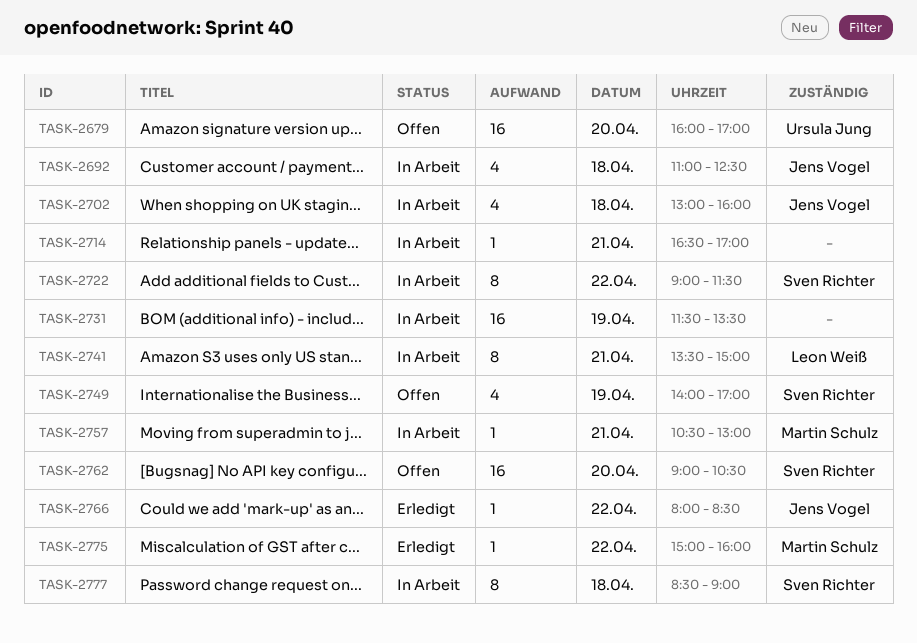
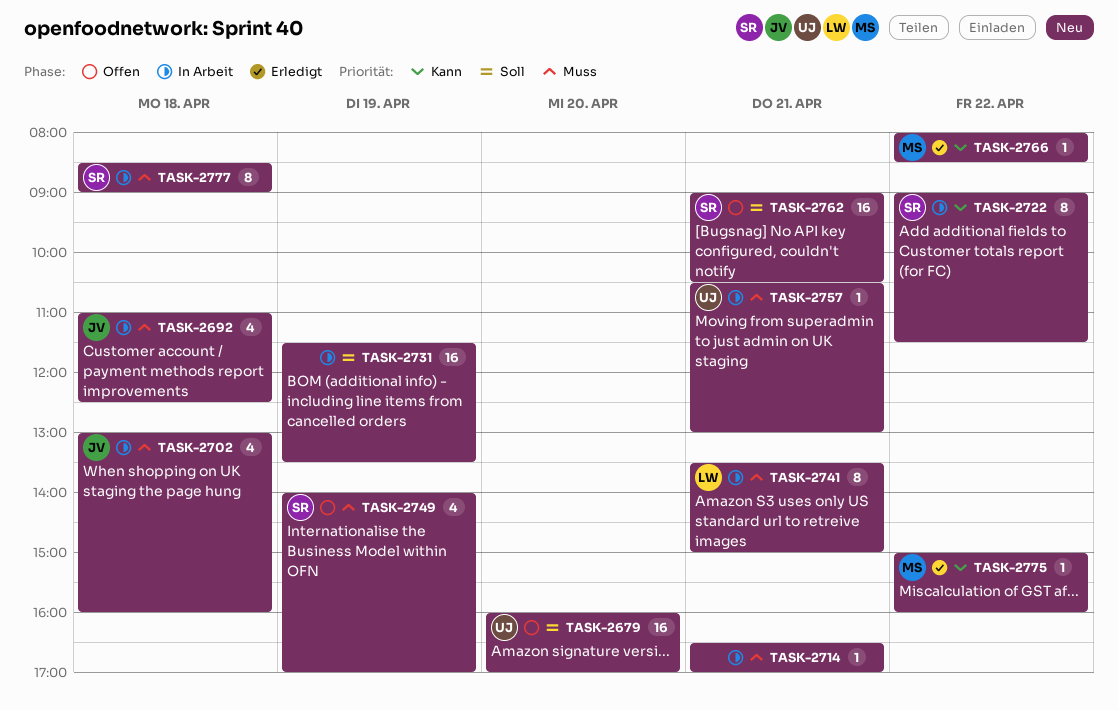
TASK-2757, owner: Martin Schulz -> Ursula Jung
TASK-2762, day: Apr 20 -> Apr 21
TASK-2766, owner: Jens Vogel -> Martin Schulz

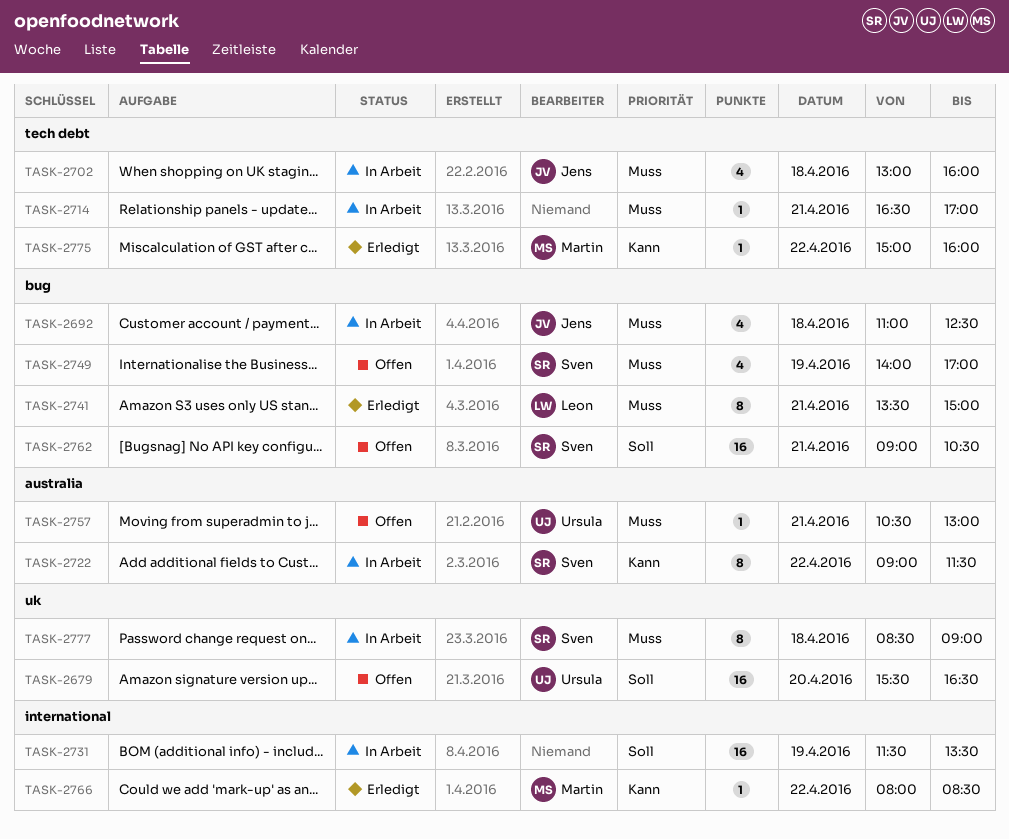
TASK-2679, begins: 16:00 -> 15:30
TASK-2679, ends: 17:00 -> 16:30
TASK-2741, status: In Arbeit -> Erledigt
TASK-2757, status: In Arbeit -> Offen

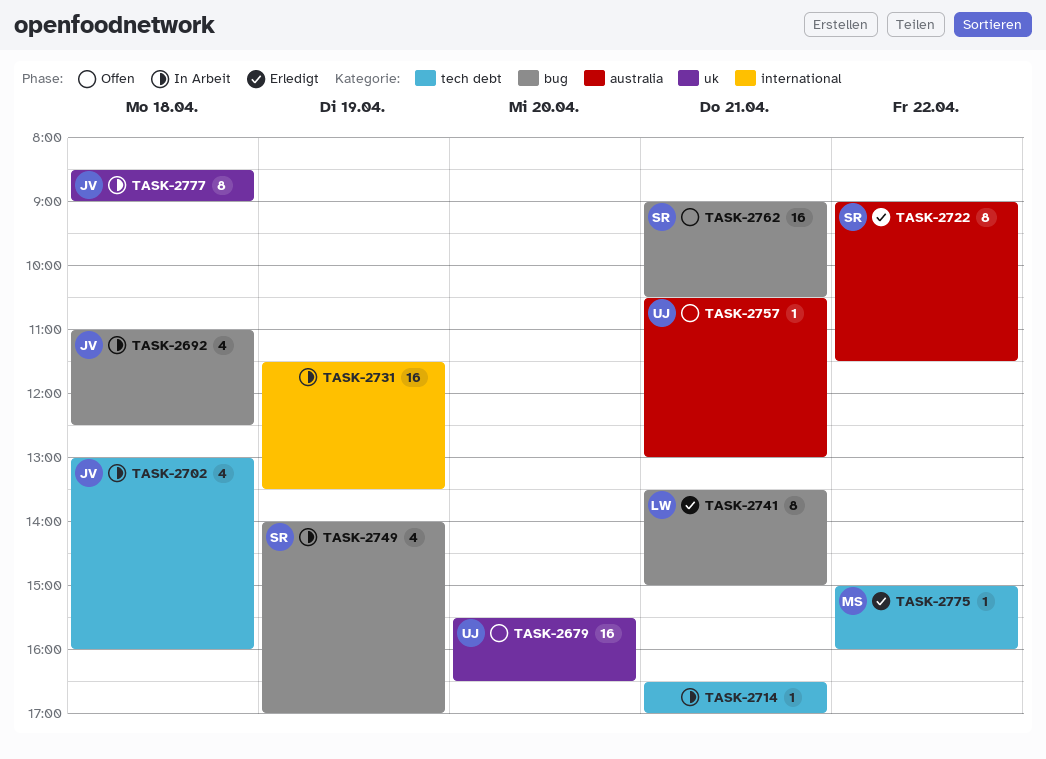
TASK-2722, status: In Arbeit -> Erledigt
TASK-2749, status: Offen -> In Arbeit
TASK-2766: present -> none
TASK-2777, owner: Sven -> Jens

